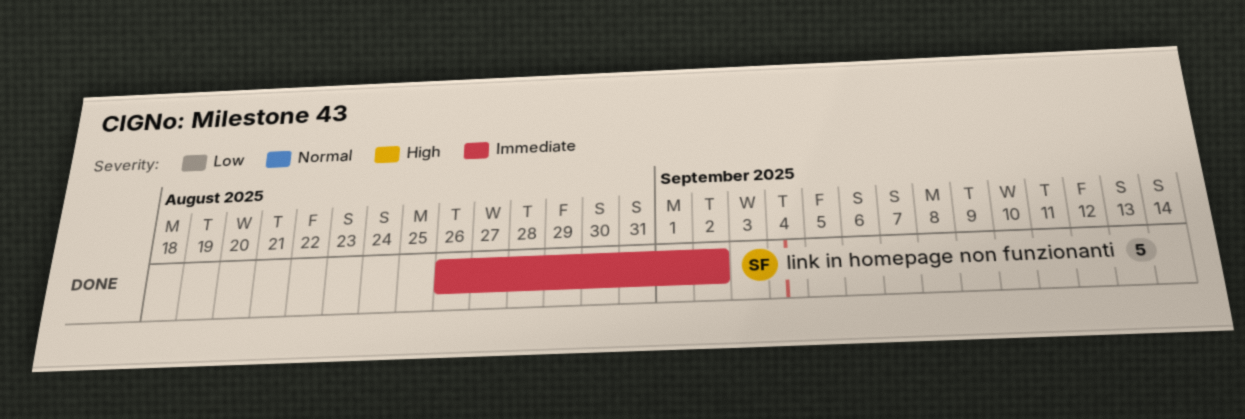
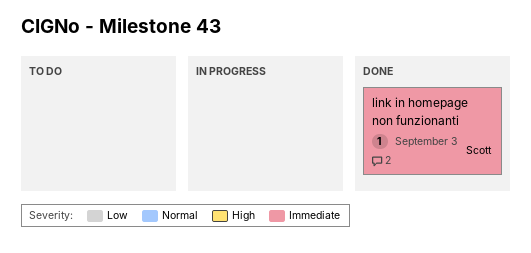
link in homepage non funzionanti, estimate: 5 -> 1
link in homepage non funzionanti, due: Sep 2 -> Sep 3

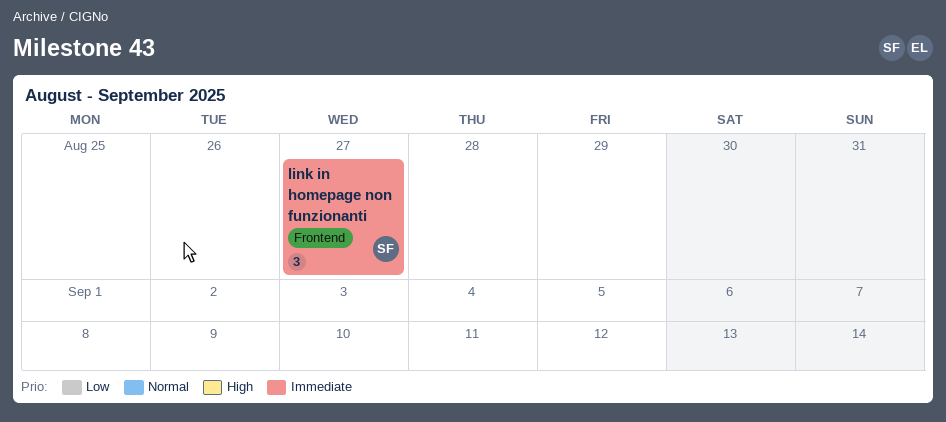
link in homepage non funzionanti, estimate: 1 -> 3
link in homepage non funzionanti, due: Sep 3 -> Aug 27

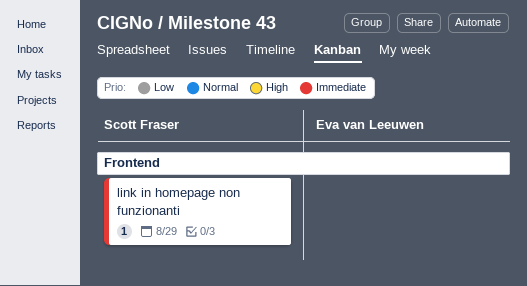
link in homepage non funzionanti, estimate: 3 -> 1
link in homepage non funzionanti, due: Aug 27 -> Aug 29

